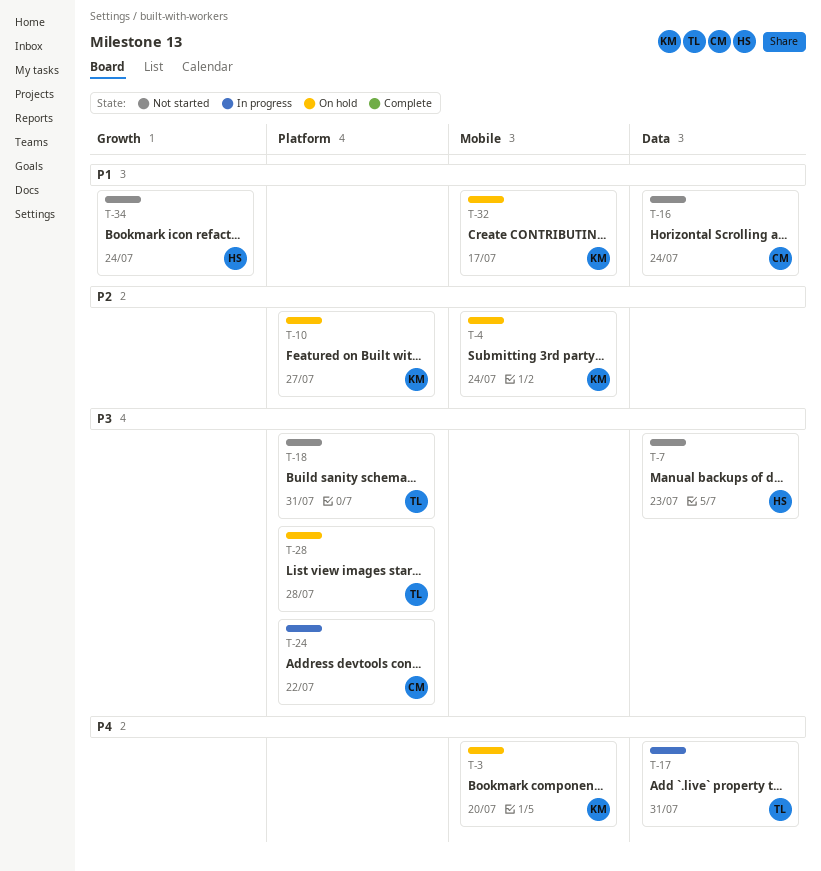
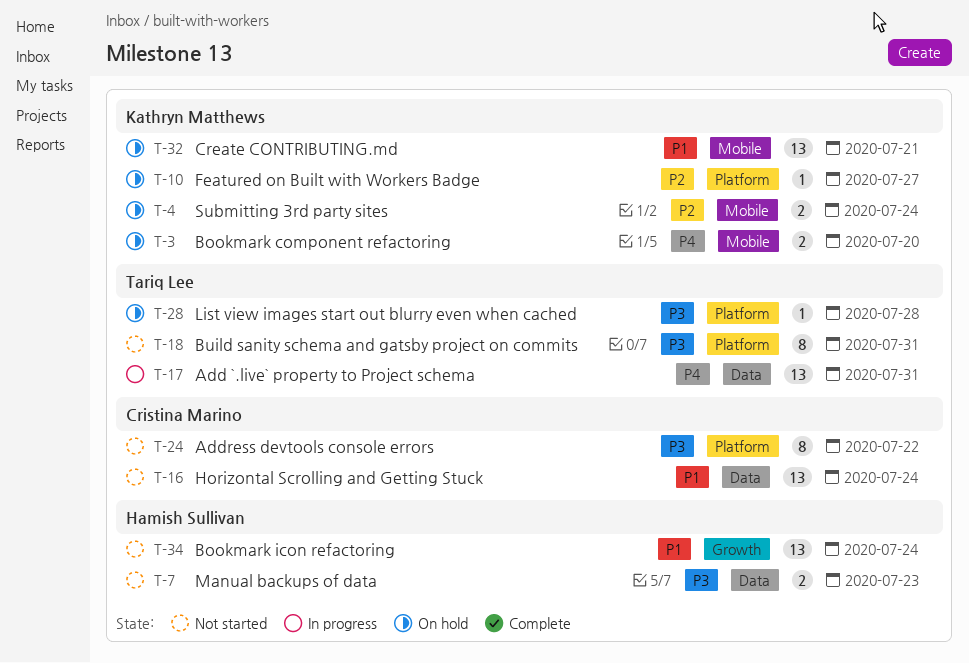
T-24, status: In progress -> Not started
T-32, due: Jul 17 -> Jul 21

